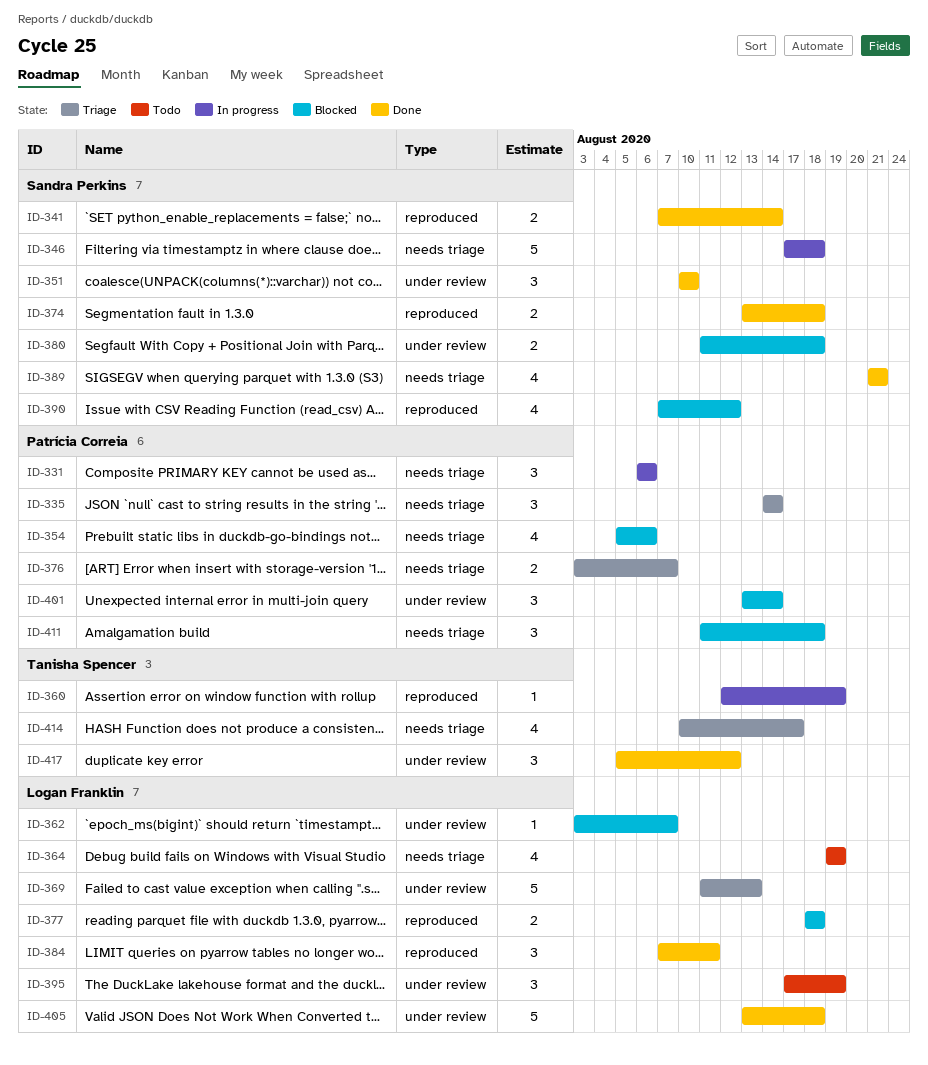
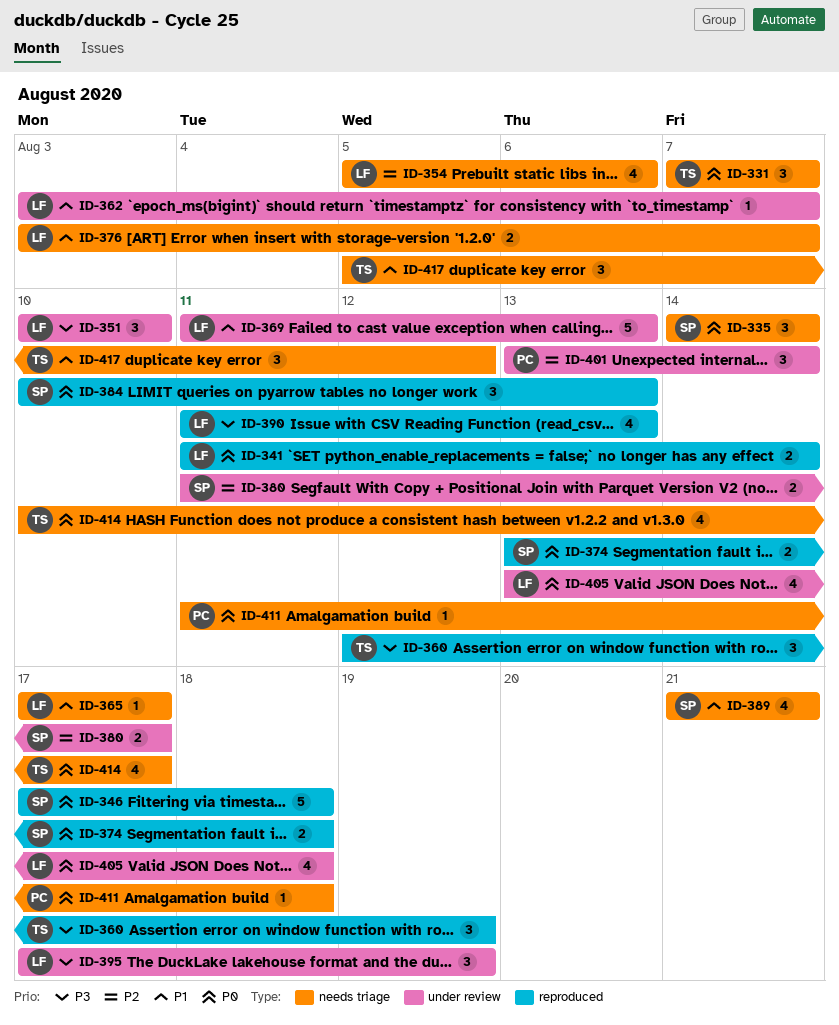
ID-331, owner: Patrícia Correia -> Tanisha Spencer
ID-331, start: Aug 6 -> Aug 7
ID-331, due: Aug 6 -> Aug 7
ID-335, owner: Patrícia Correia -> Sandra Perkins
ID-341, owner: Sandra Perkins -> Logan Franklin
ID-341, start: Aug 7 -> Aug 11
ID-346, label: needs triage -> reproduced
ID-351, owner: Sandra Perkins -> Logan Franklin
ID-354, owner: Patrícia Correia -> Logan Franklin
ID-360, estimate: 1 -> 3
ID-364: present -> none
ID-365: none -> present
ID-376, owner: Patrícia Correia -> Logan Franklin
ID-377: present -> none
ID-380, due: Aug 18 -> Aug 17
ID-384, owner: Logan Franklin -> Sandra Perkins
ID-384, start: Aug 7 -> Aug 10
ID-384, due: Aug 11 -> Aug 13
ID-390, owner: Sandra Perkins -> Logan Franklin
ID-390, start: Aug 7 -> Aug 11
ID-390, due: Aug 12 -> Aug 13
ID-405, estimate: 5 -> 4
ID-411, estimate: 3 -> 1
ID-417, label: under review -> needs triage

